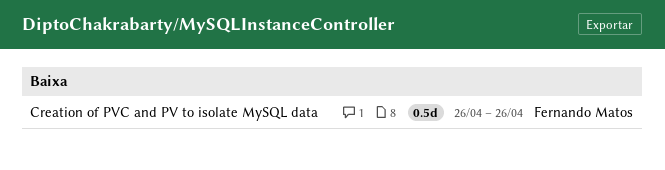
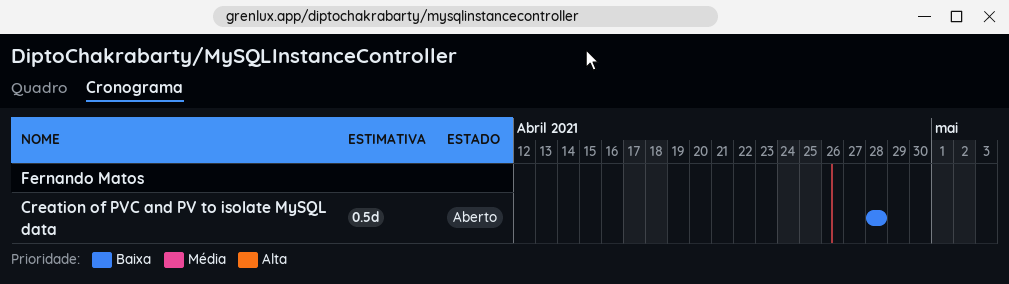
Creation of PVC and PV to isolate MySQL data, start: Apr 26 -> Apr 28
Creation of PVC and PV to isolate MySQL data, due: Apr 26 -> Apr 28

